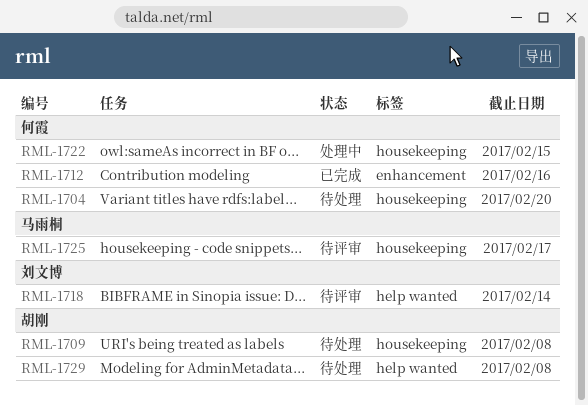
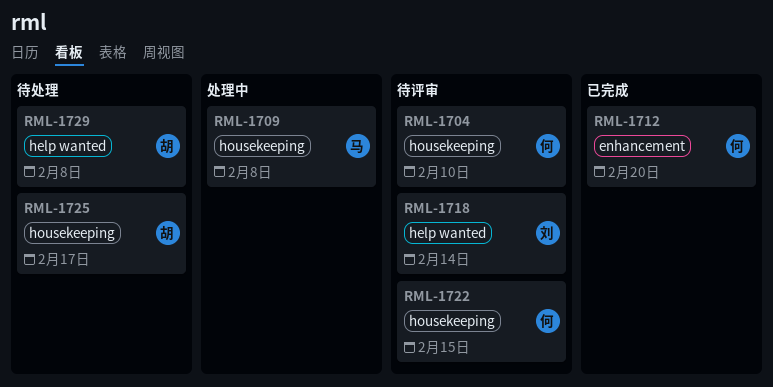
RML-1704, status: 待处理 -> 待评审
RML-1704, due: Feb 20 -> Feb 10
RML-1709, status: 待处理 -> 处理中
RML-1709, owner: 胡刚 -> 马雨桐
RML-1712, due: Feb 16 -> Feb 20
RML-1722, status: 处理中 -> 待评审
RML-1725, status: 待评审 -> 待处理
RML-1725, owner: 马雨桐 -> 胡刚

